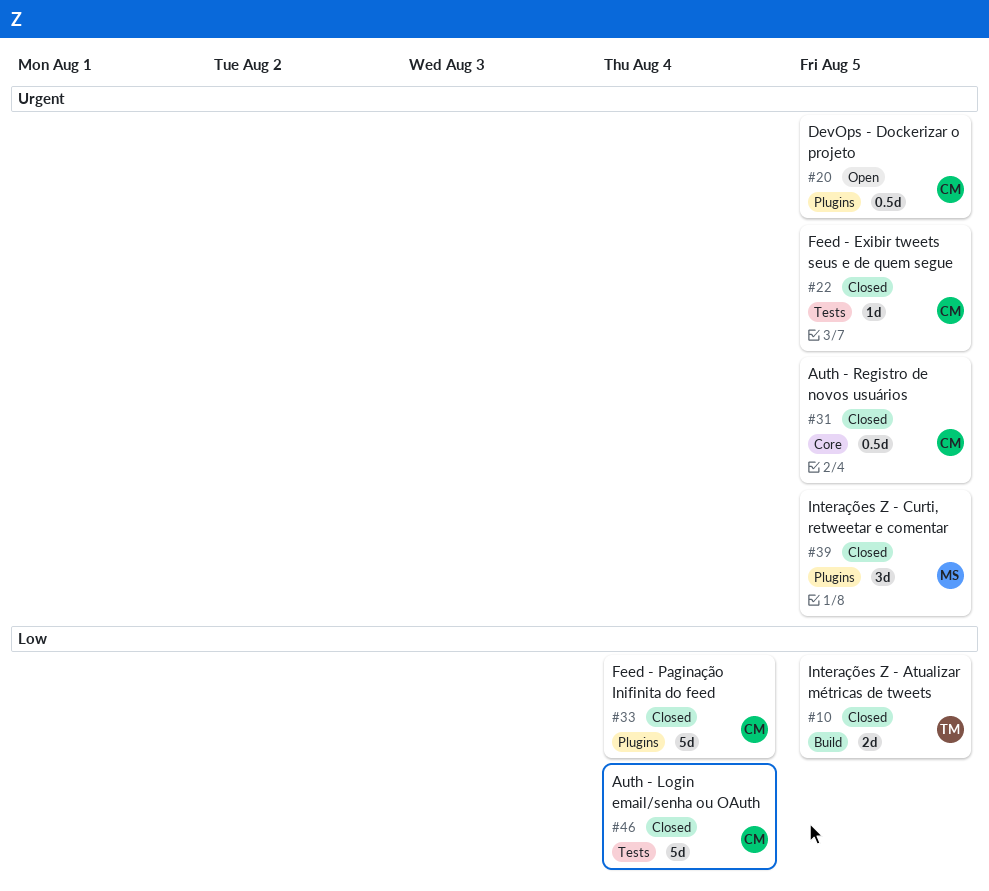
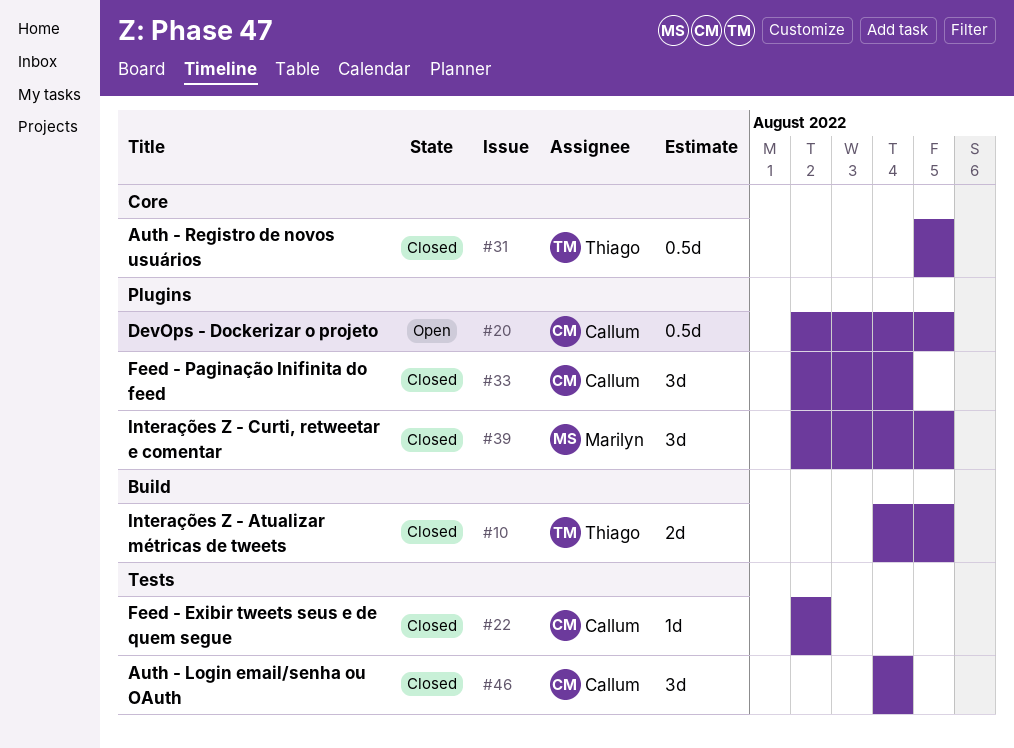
#22, due: Aug 5 -> Aug 2
#31, owner: Callum -> Thiago
#33, estimate: 5d -> 3d
#46, estimate: 5d -> 3d

